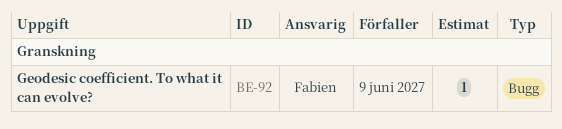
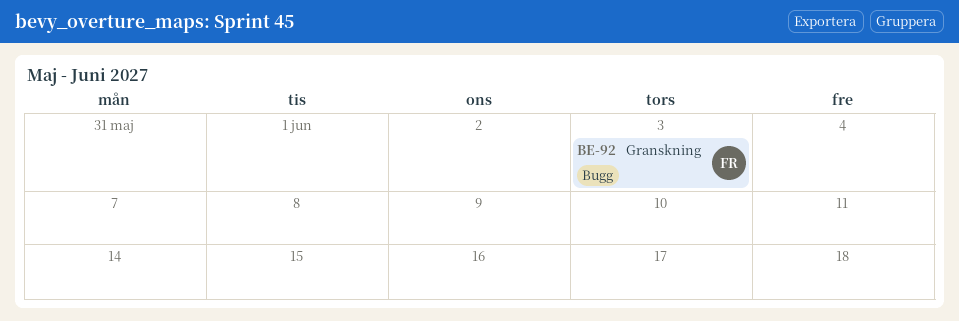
BE-92, due: Jun 9 -> Jun 3

